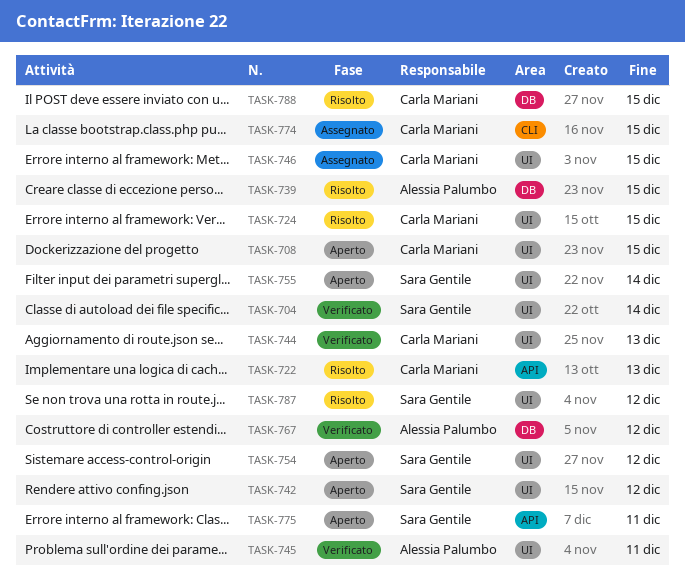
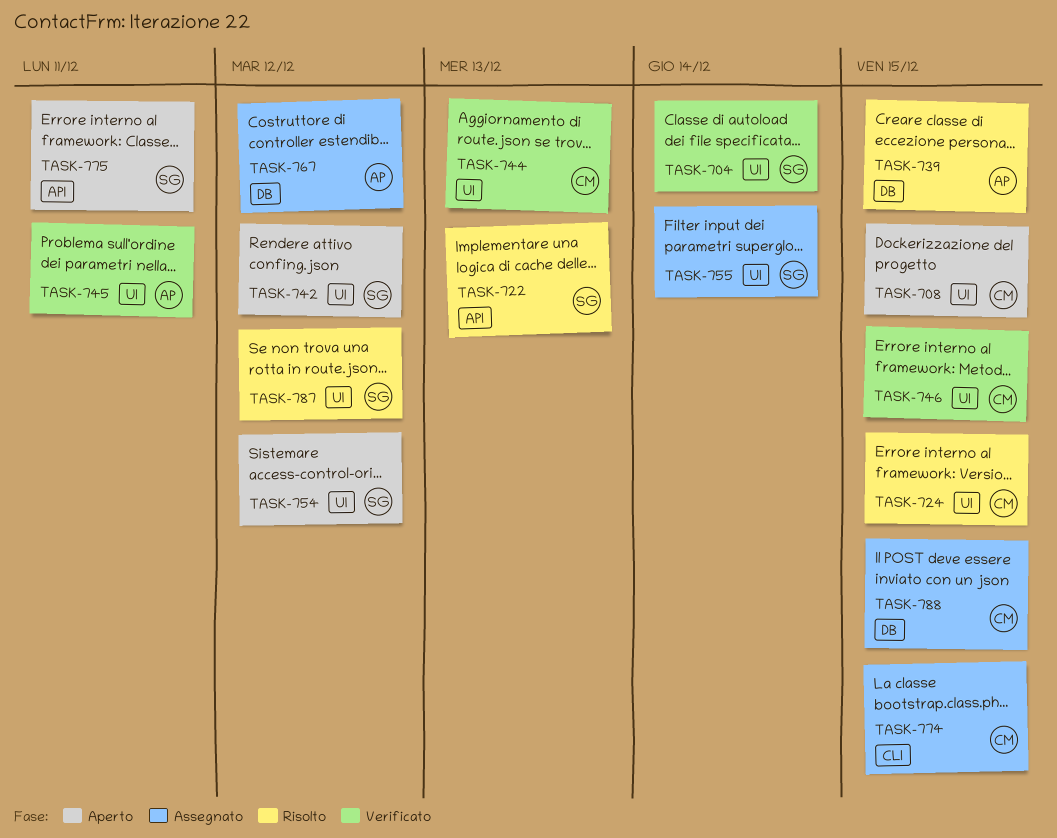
TASK-722, owner: Carla Mariani -> Sara Gentile
TASK-746, status: Assegnato -> Verificato
TASK-755, status: Aperto -> Assegnato
TASK-767, status: Verificato -> Assegnato
TASK-788, status: Risolto -> Assegnato

